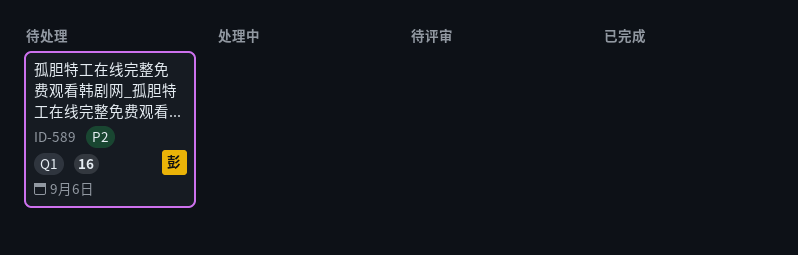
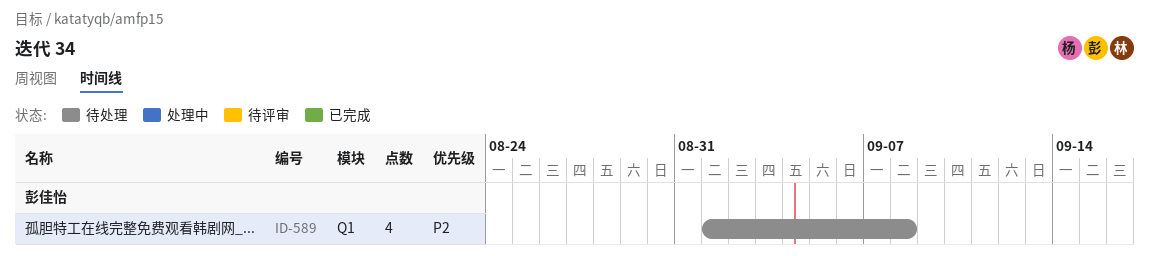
ID-589, estimate: 16 -> 4
ID-589, due: Sep 6 -> Sep 8

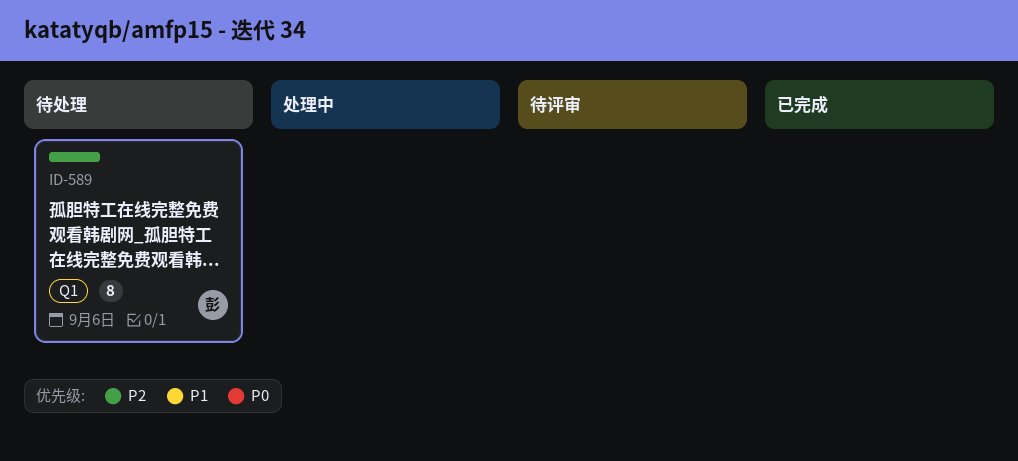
ID-589, estimate: 4 -> 8
ID-589, due: Sep 8 -> Sep 6

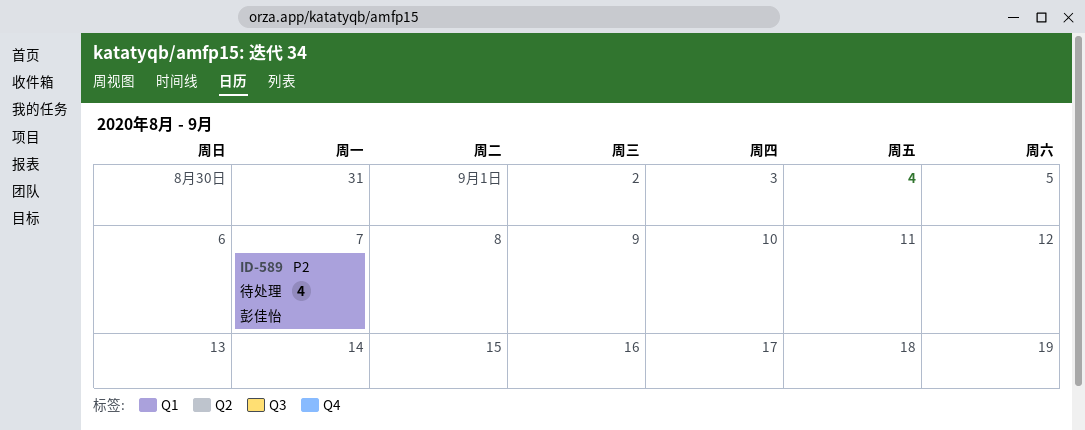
ID-589, estimate: 8 -> 4
ID-589, due: Sep 6 -> Sep 7

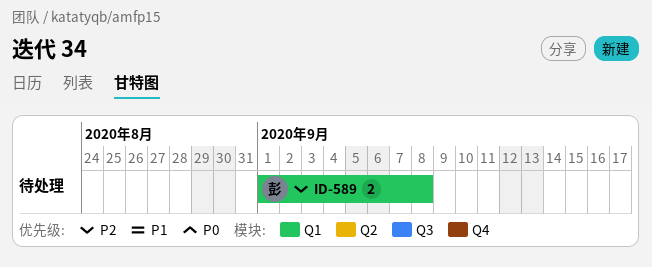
ID-589, estimate: 4 -> 2
ID-589, due: Sep 7 -> Sep 8

